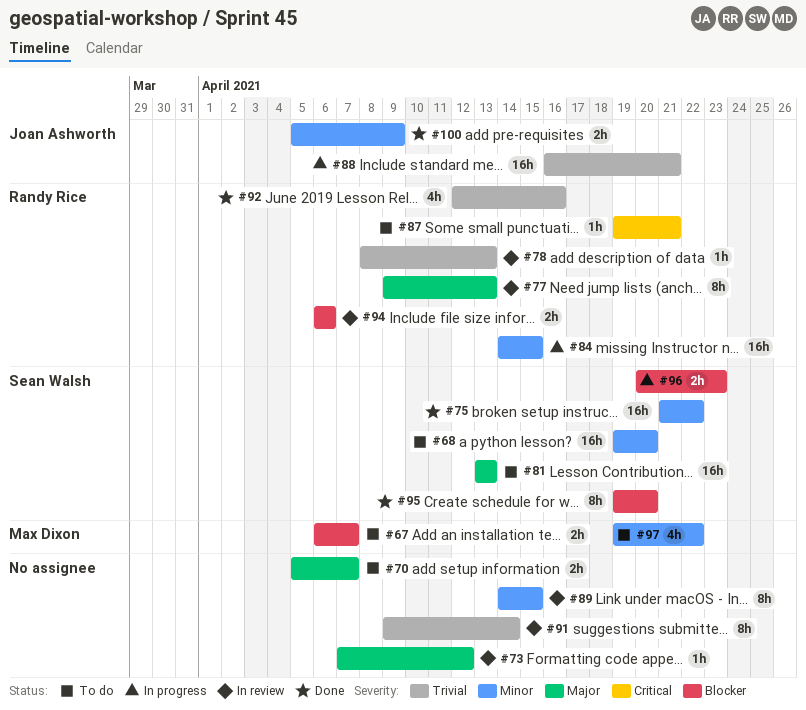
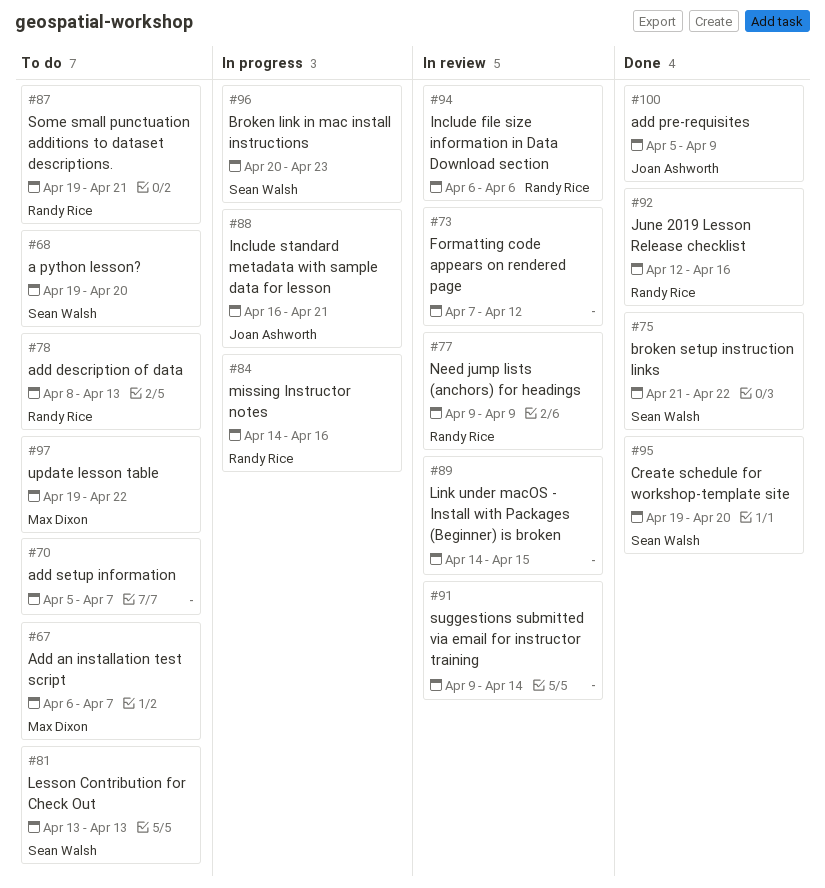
#77, due: Apr 13 -> Apr 9
#78, status: In review -> To do
#84, due: Apr 15 -> Apr 16

